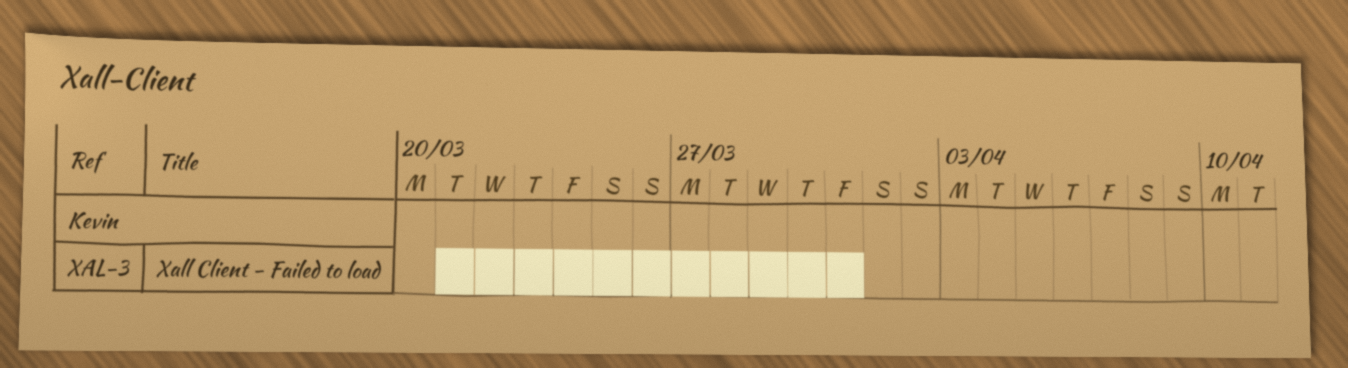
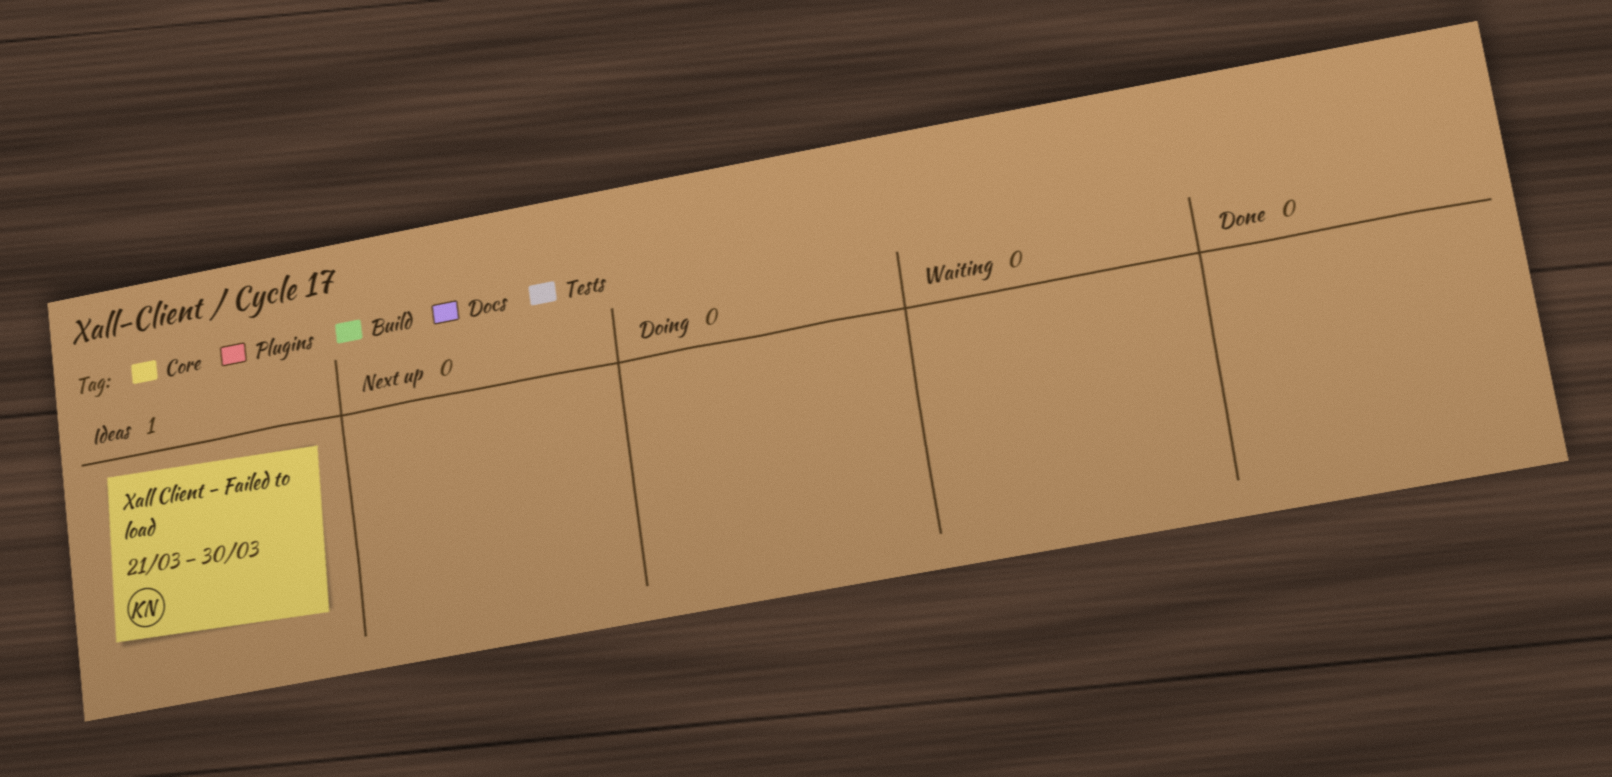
Xall Client - Failed to load, due: Mar 31 -> Mar 30

